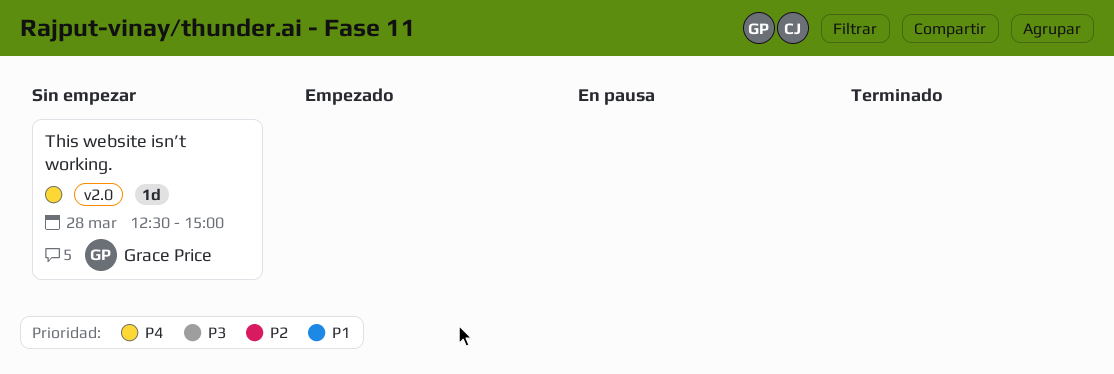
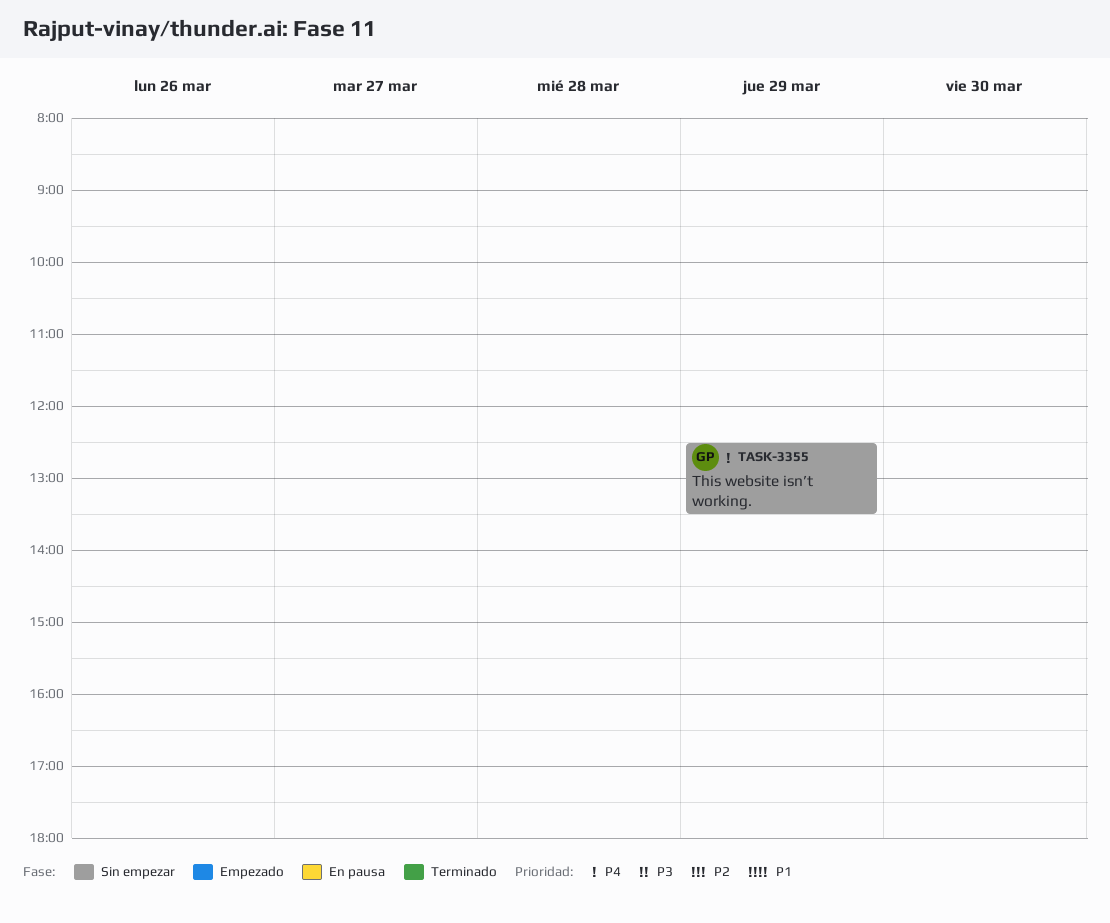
This website isn’t working., day: Mar 28 -> Mar 29
This website isn’t working., ends: 15:00 -> 13:30

